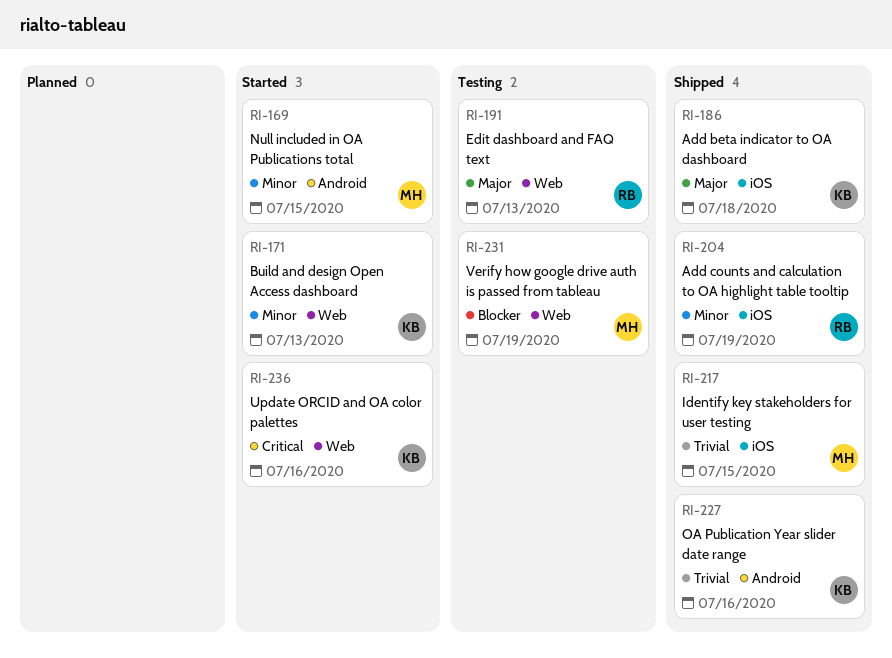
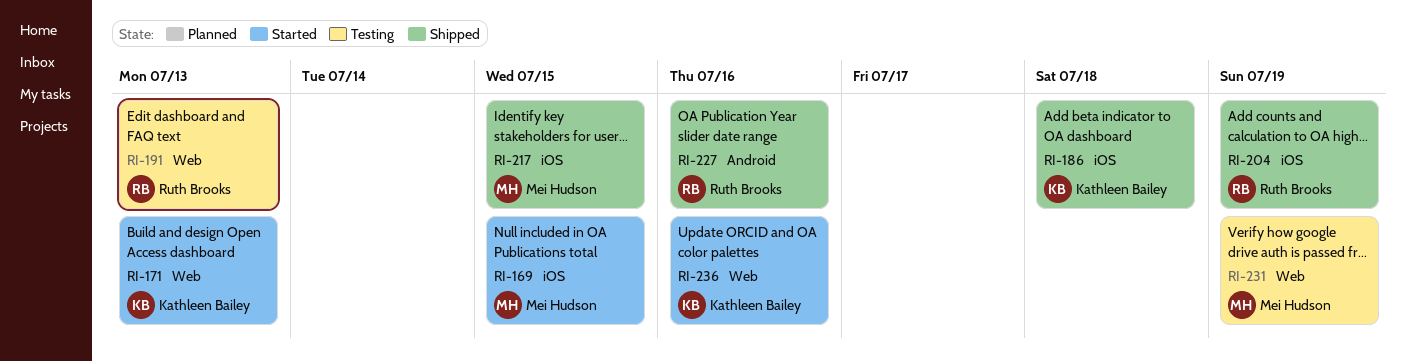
RI-169, label: Android -> iOS
RI-227, owner: Kathleen Bailey -> Ruth Brooks

